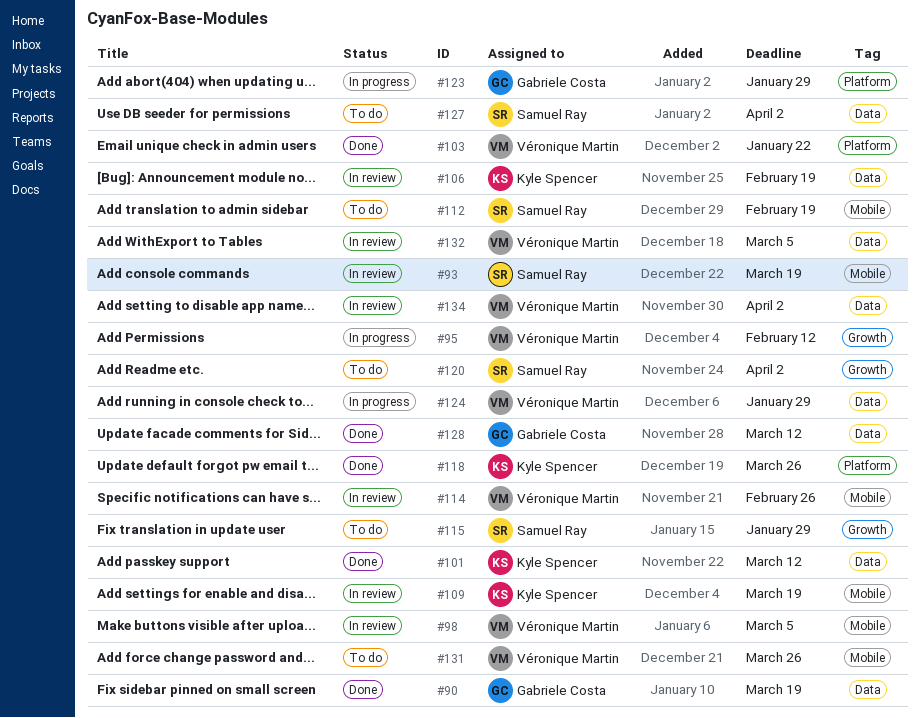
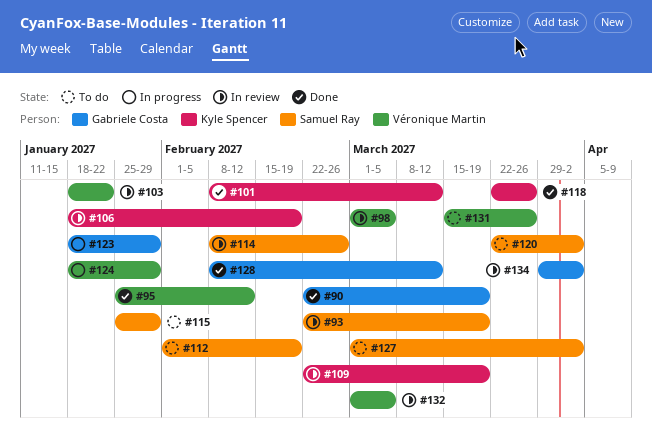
#95, status: In progress -> Done
#103, status: Done -> In review
#114, owner: Véronique Martin -> Samuel Ray
#134, owner: Véronique Martin -> Gabriele Costa

